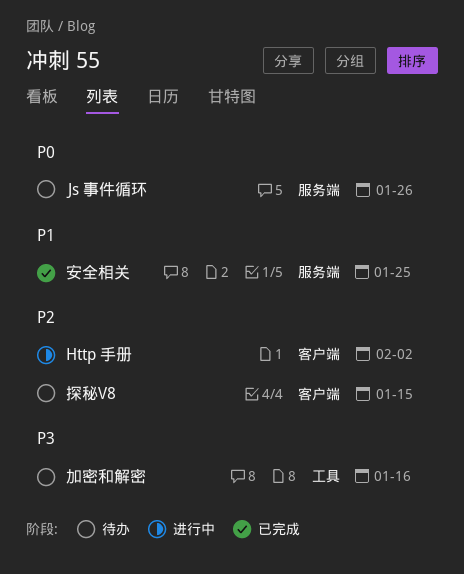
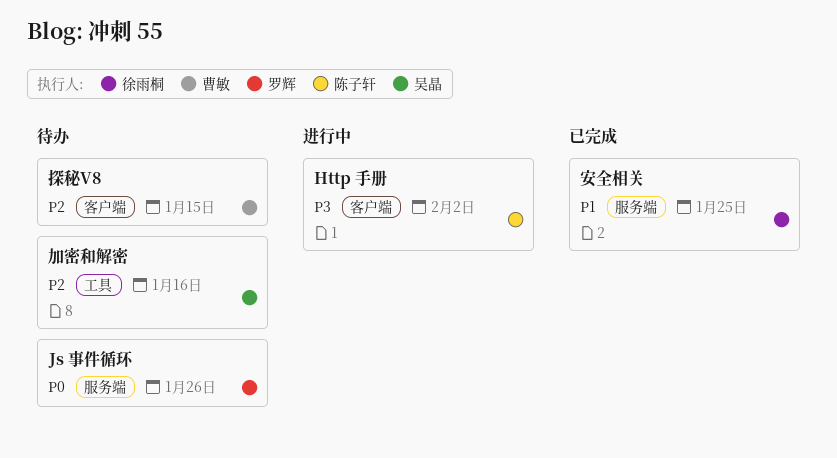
Http 手册, priority: P2 -> P3
加密和解密, priority: P3 -> P2

